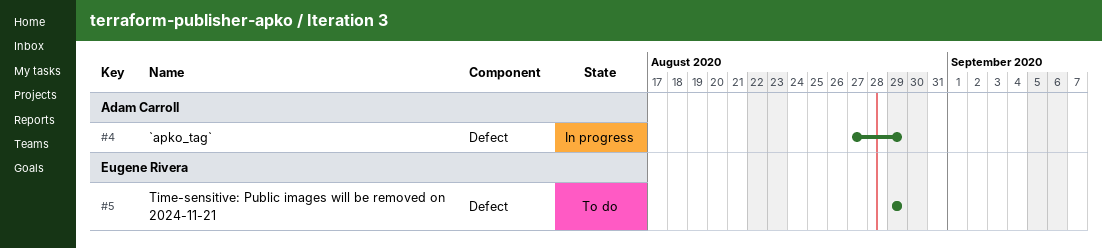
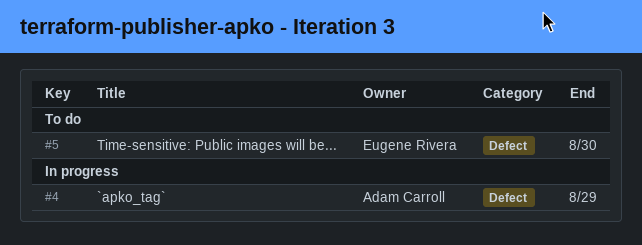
#5, due: Aug 29 -> Aug 30

